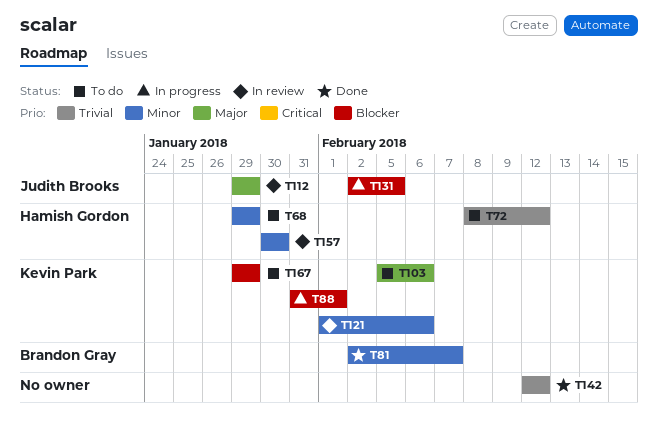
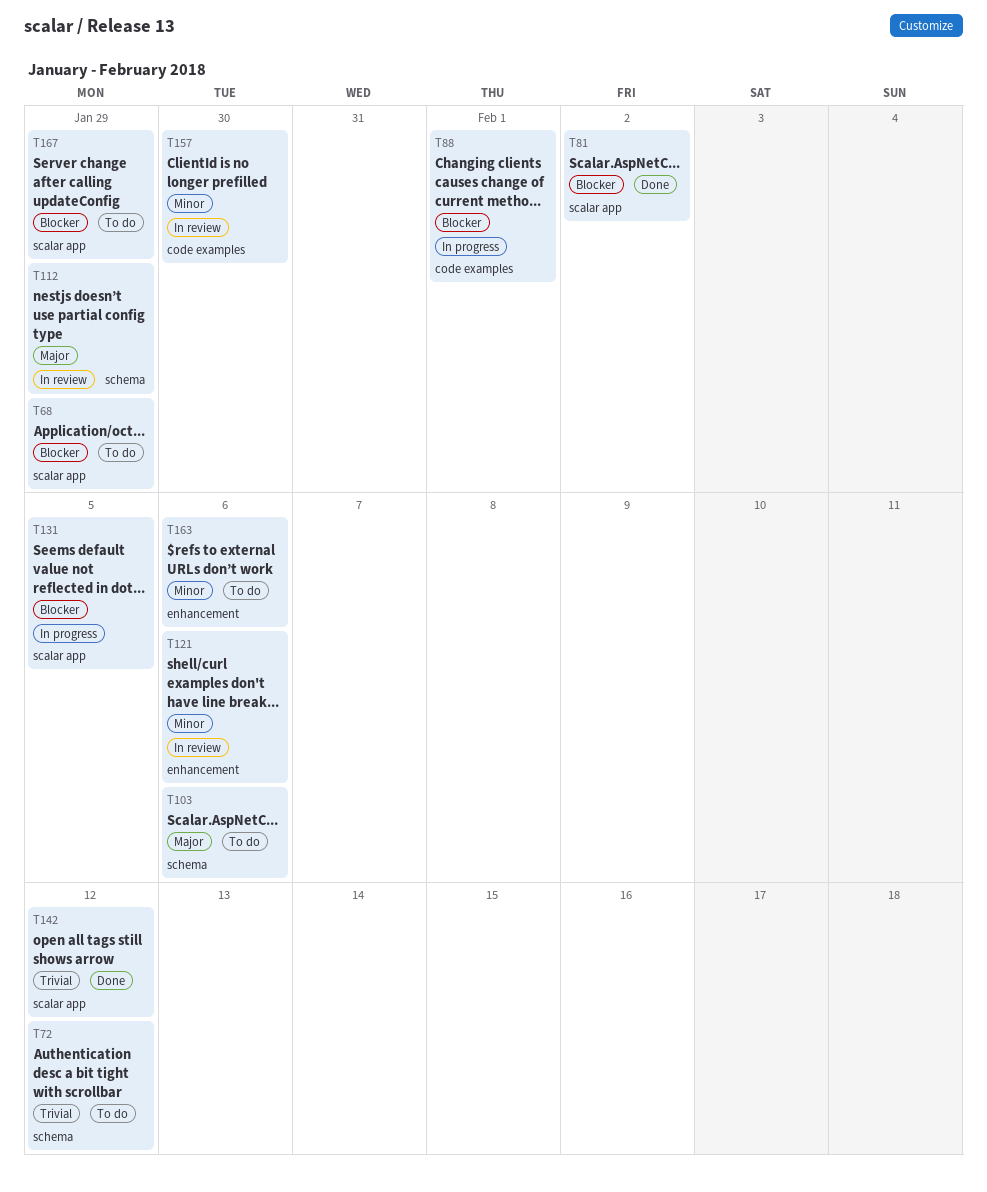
T68, priority: Minor -> Blocker
T81, priority: Minor -> Blocker
T81, due: Feb 7 -> Feb 2
T163: none -> present

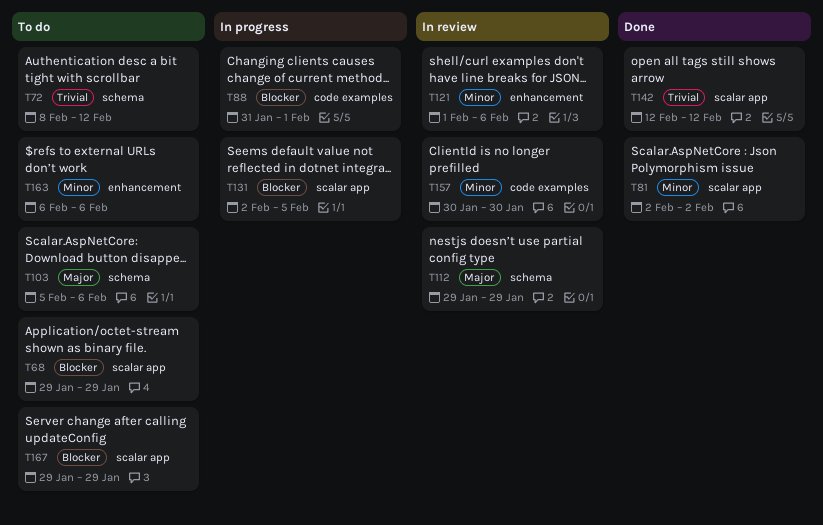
T81, priority: Blocker -> Minor

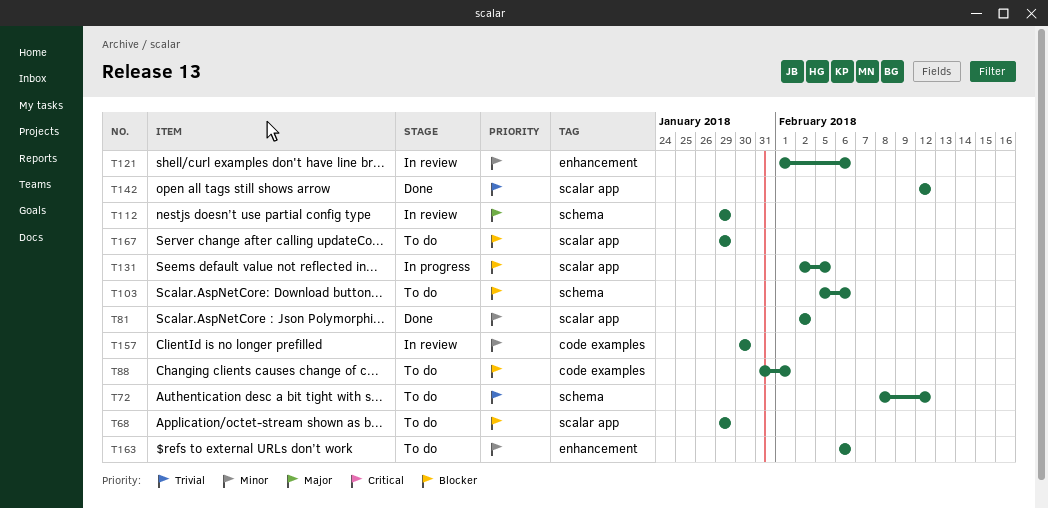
T88, status: In progress -> To do
T103, priority: Major -> Blocker

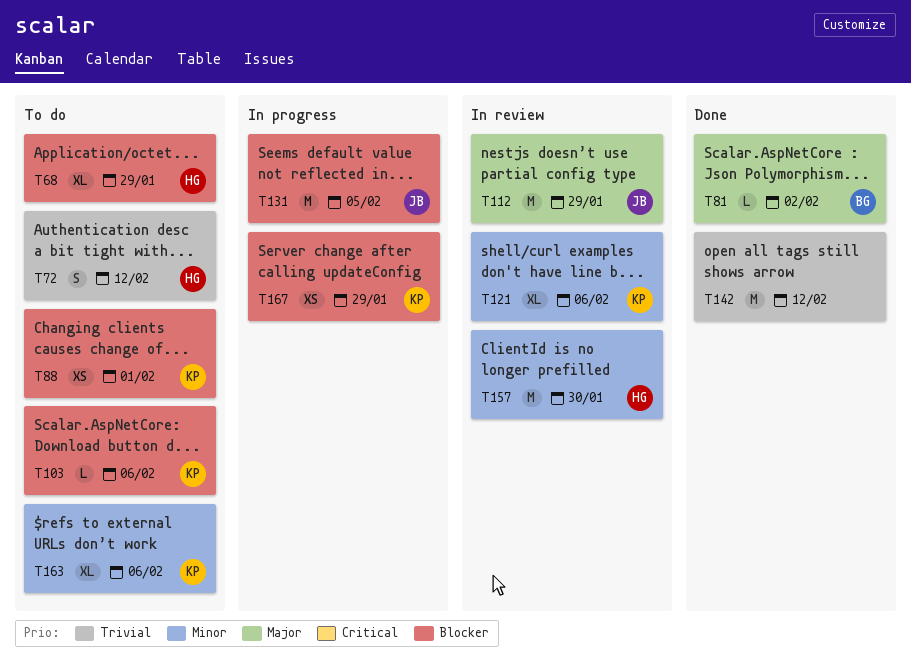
T81, priority: Minor -> Major
T167, status: To do -> In progress

